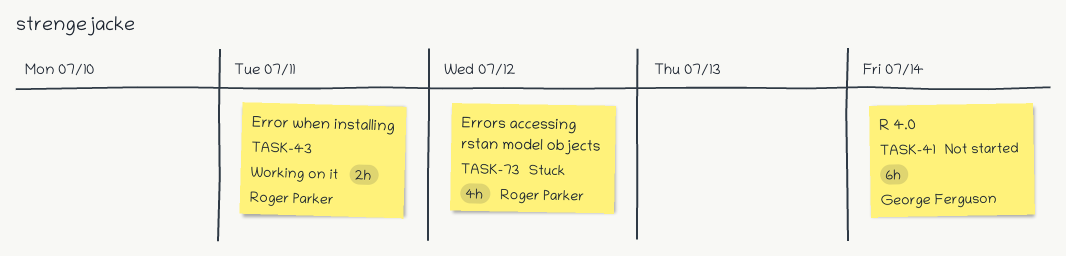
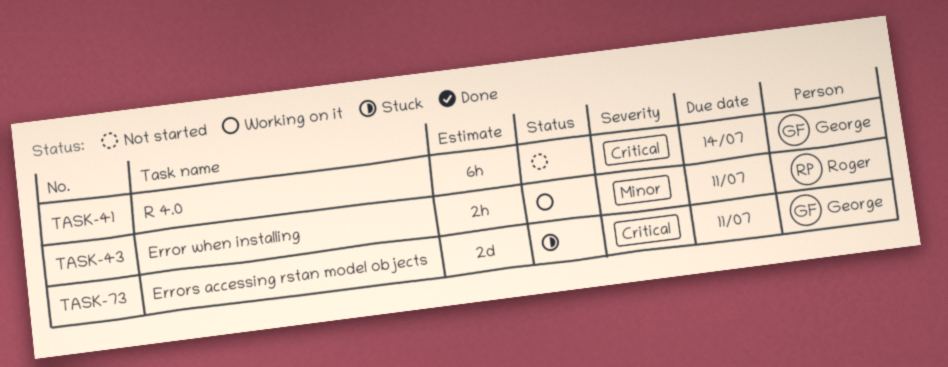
TASK-73, owner: Roger Parker -> George Ferguson
TASK-73, estimate: 4h -> 2d
TASK-73, due: Jul 12 -> Jul 11

